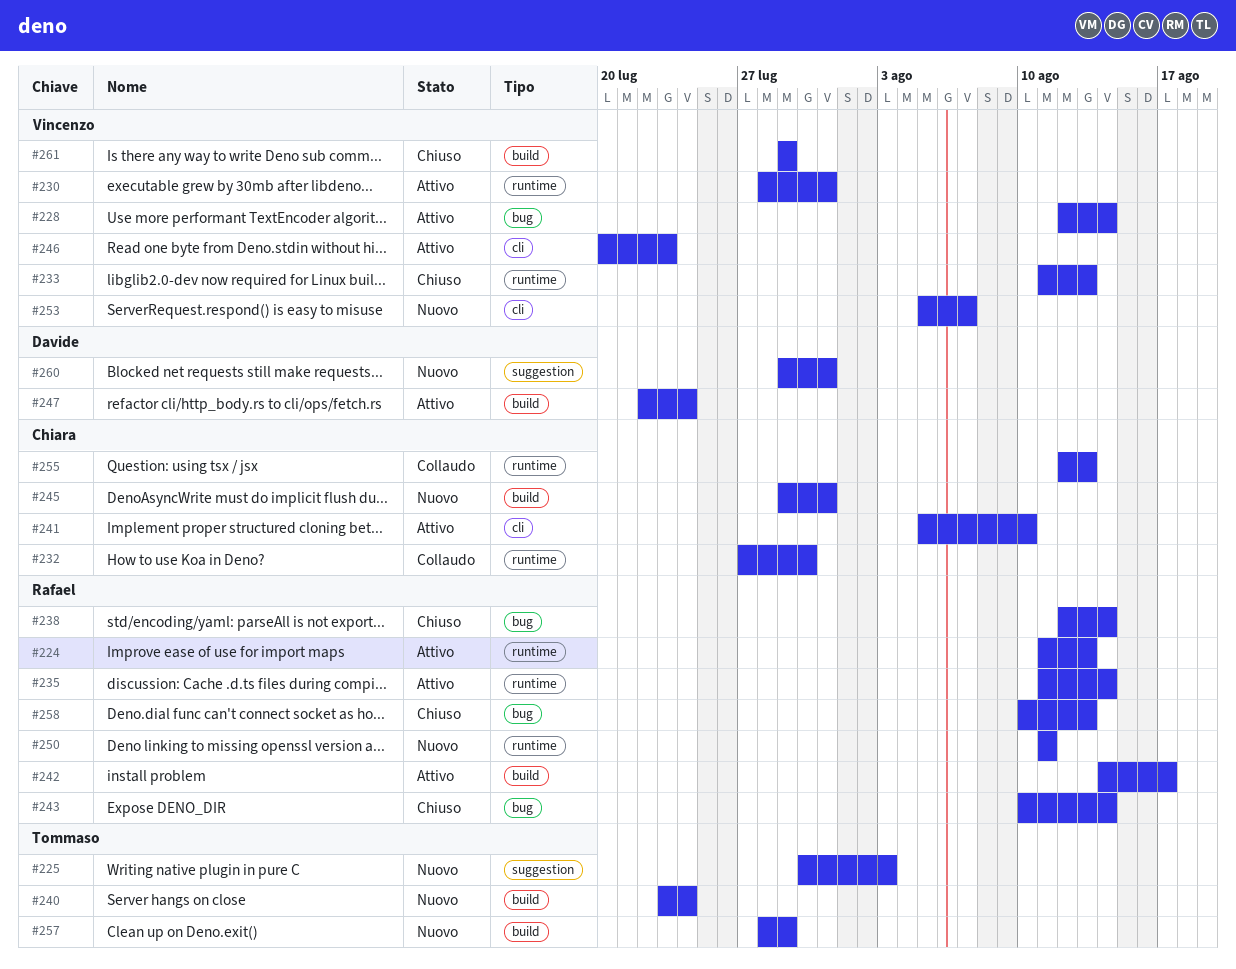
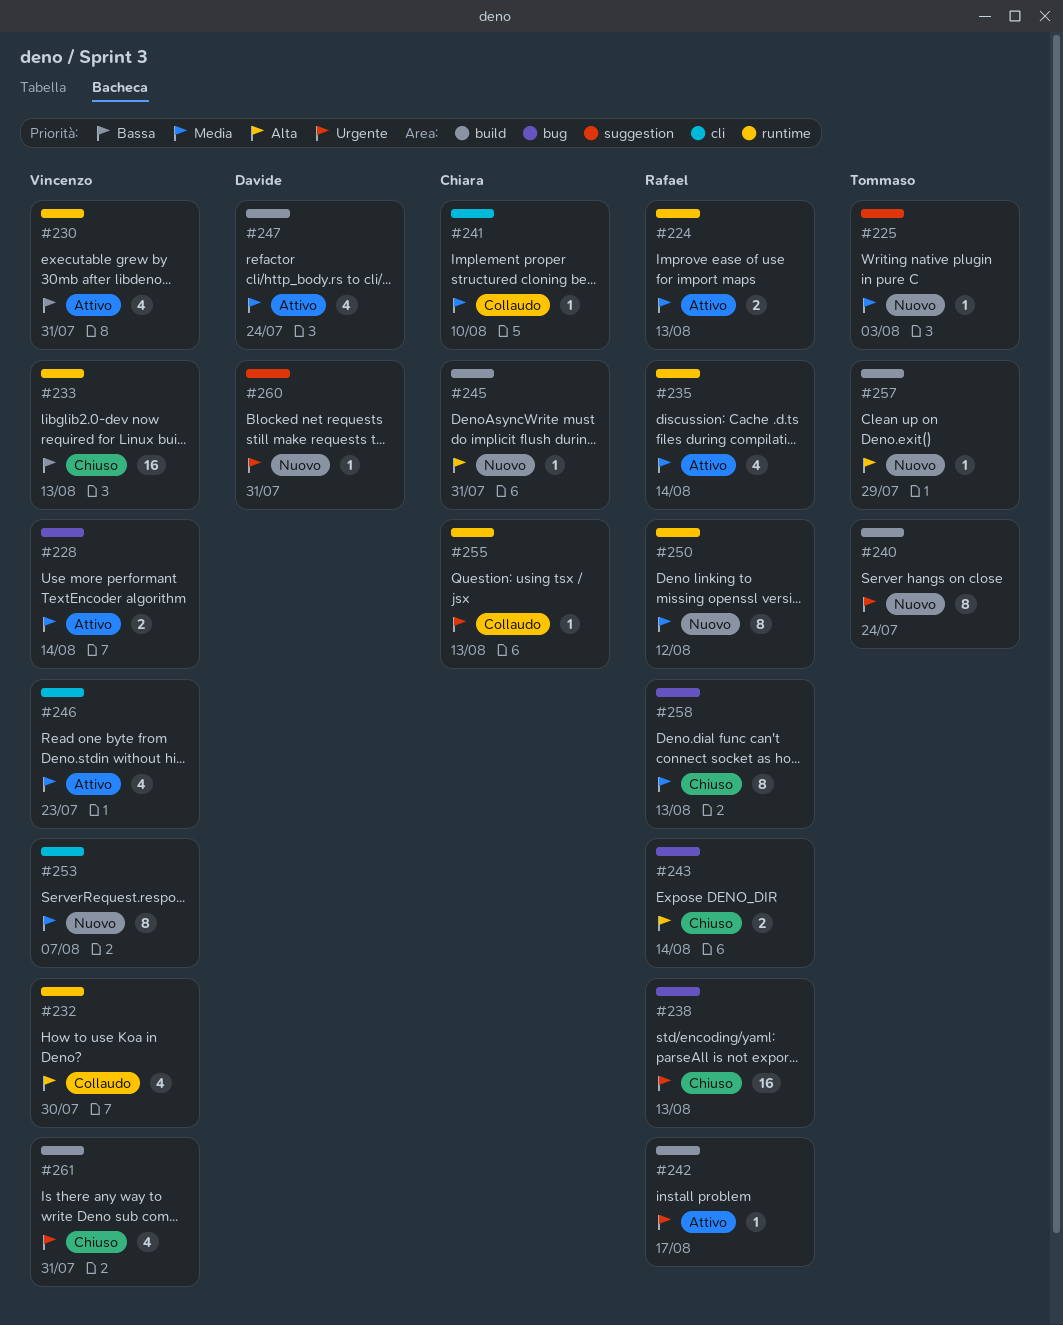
#232, owner: Chiara -> Vincenzo
#238, due: Aug 14 -> Aug 13
#241, status: Attivo -> Collaudo
#250, due: Aug 11 -> Aug 12
#261, due: Jul 29 -> Jul 31

